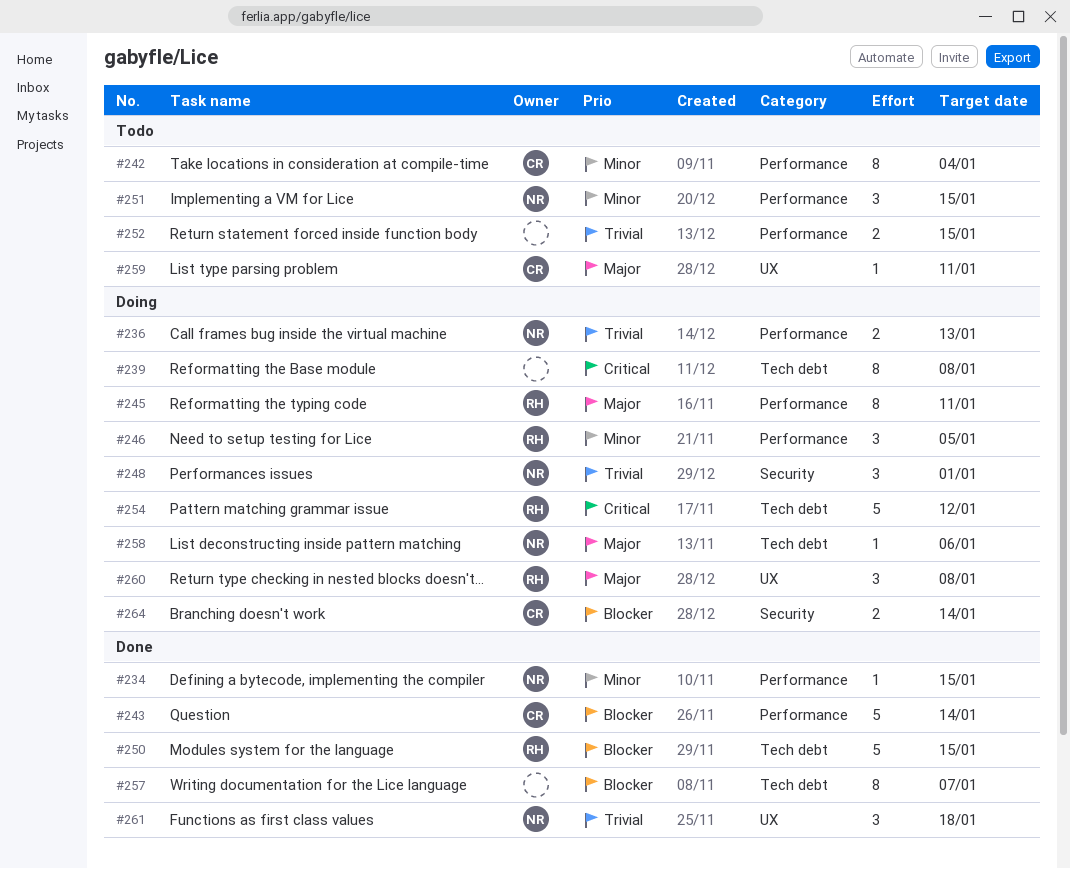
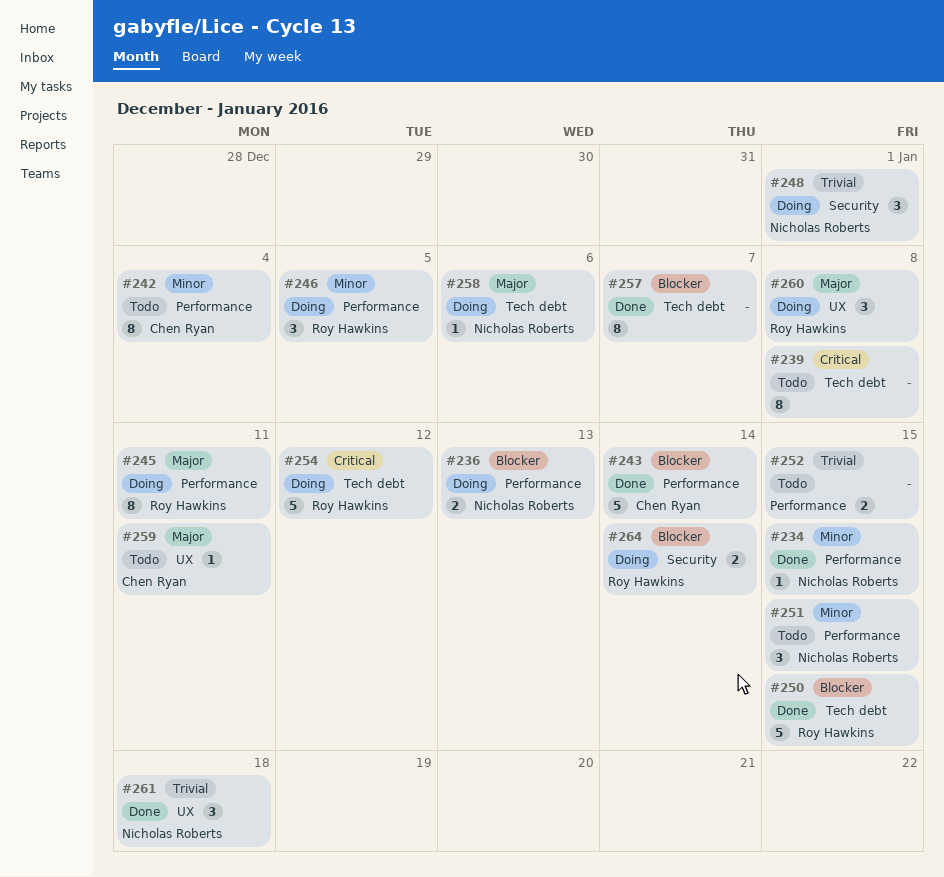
#236, priority: Trivial -> Blocker
#239, status: Doing -> Todo
#264, owner: Chen Ryan -> Roy Hawkins

